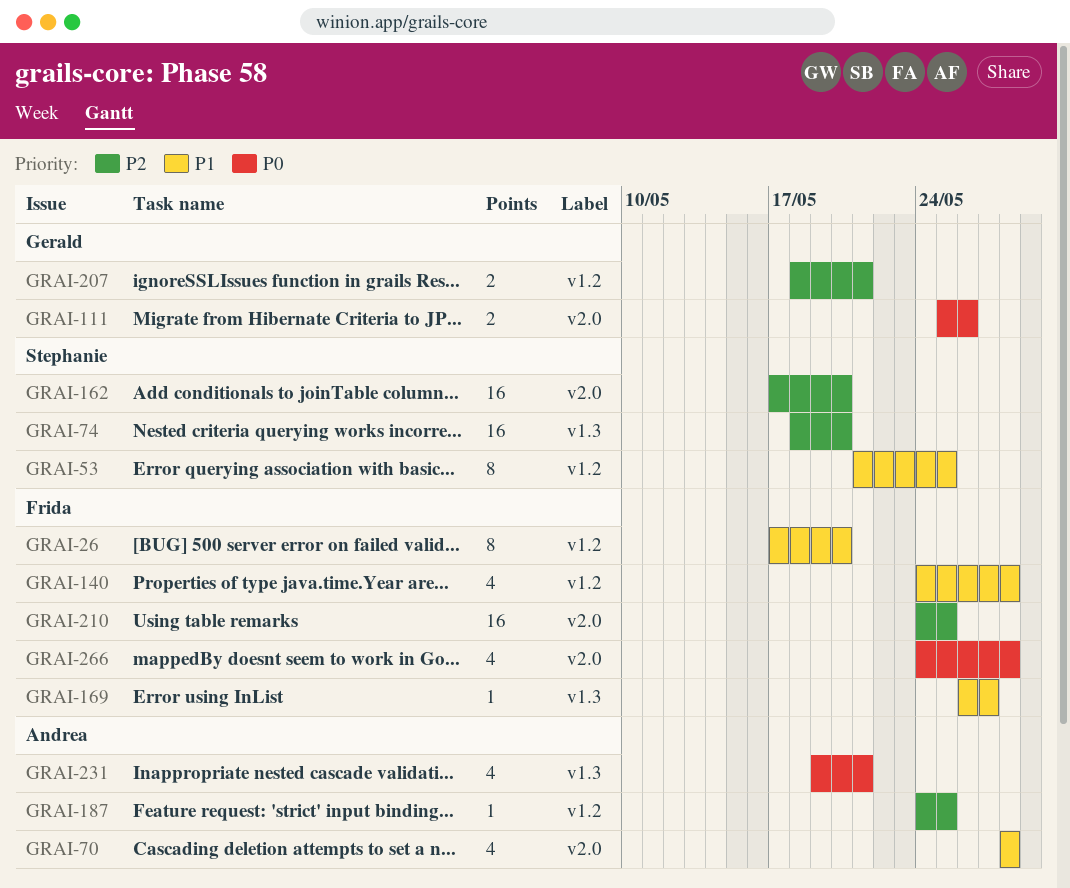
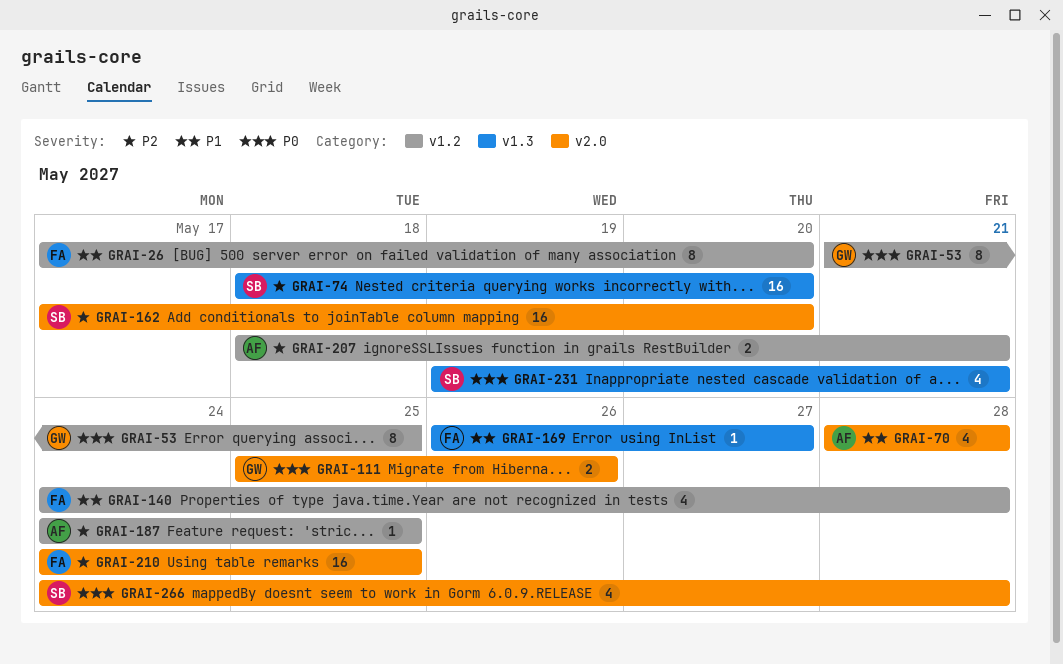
GRAI-53, owner: Stephanie -> Gerald
GRAI-53, priority: P1 -> P0
GRAI-207, owner: Gerald -> Andrea
GRAI-231, owner: Andrea -> Stephanie
GRAI-266, owner: Frida -> Stephanie

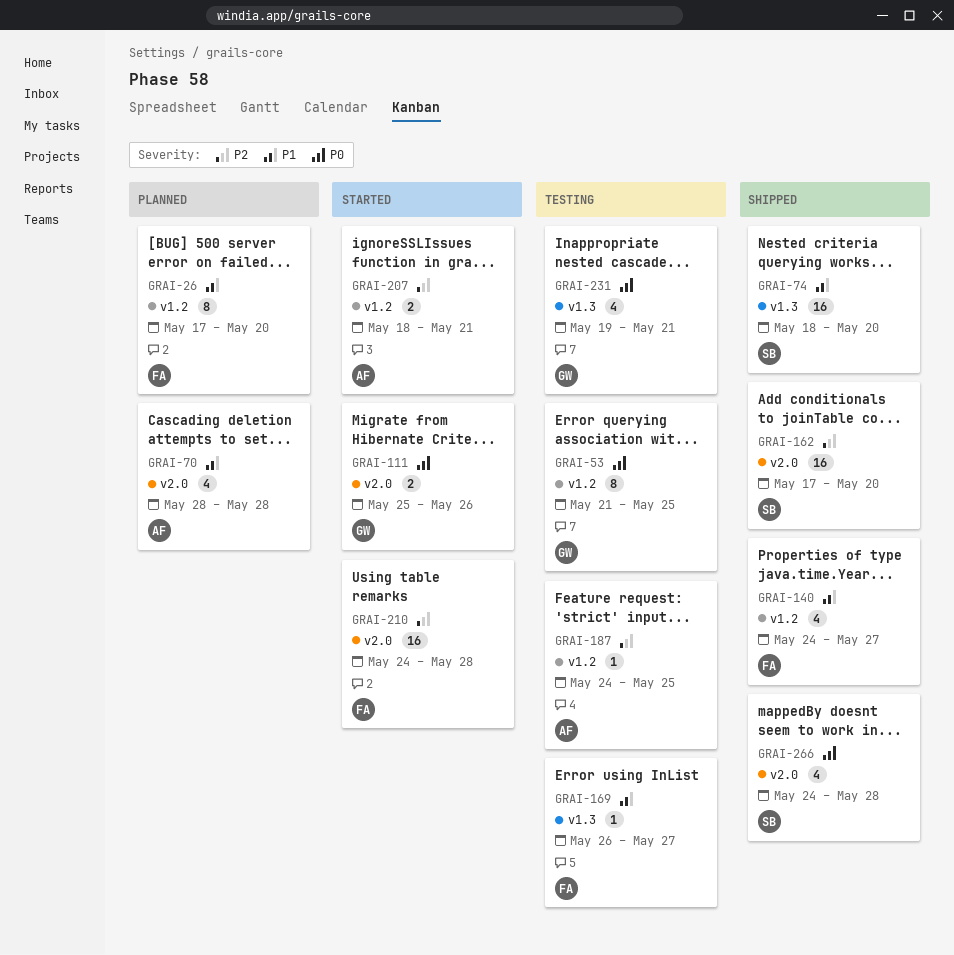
GRAI-74, priority: P2 -> P1
GRAI-140, due: May 28 -> May 27
GRAI-210, due: May 25 -> May 28
GRAI-231, owner: SB -> GW

